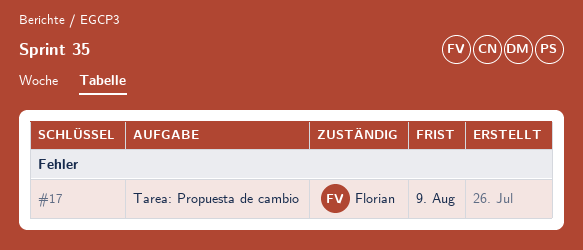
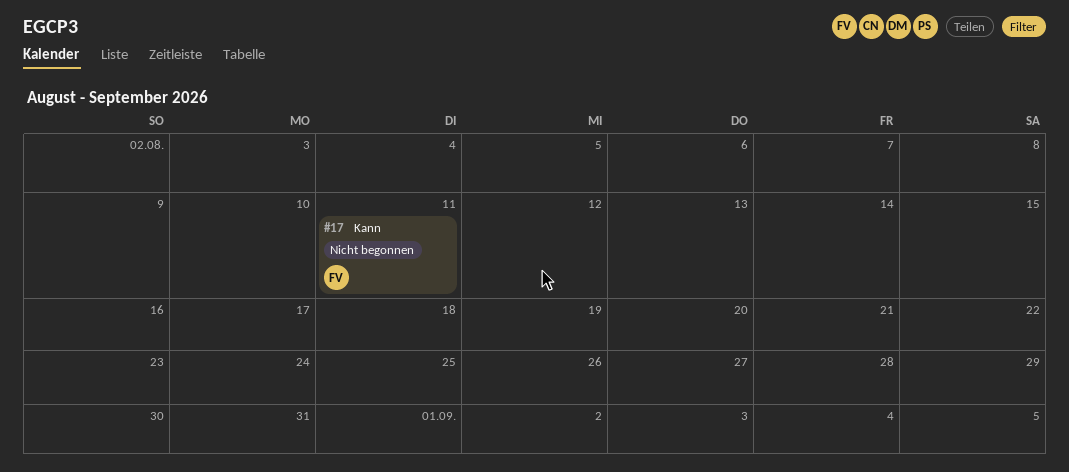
#17, due: Aug 9 -> Aug 11

